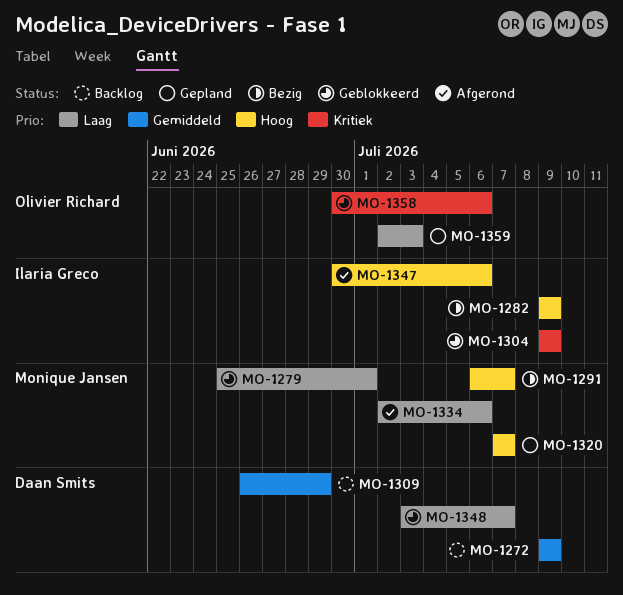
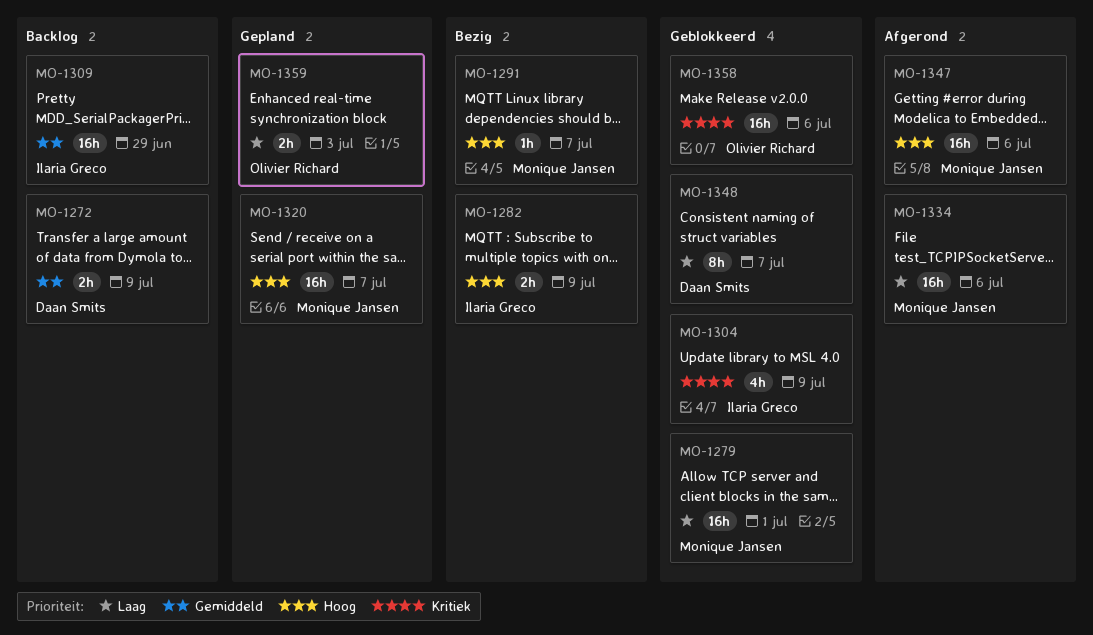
MO-1309, owner: Daan Smits -> Ilaria Greco
MO-1347, owner: Ilaria Greco -> Monique Jansen

